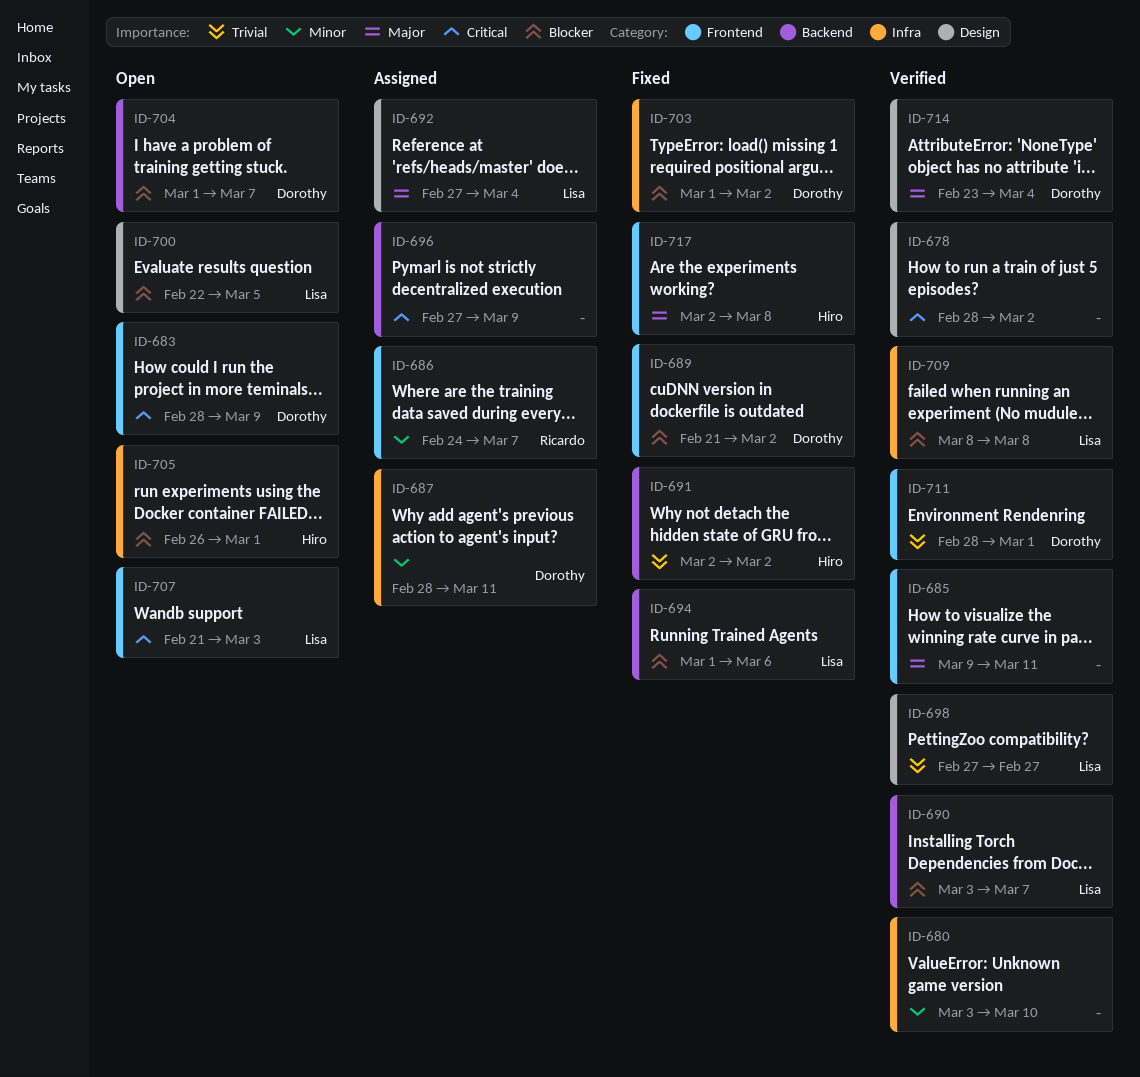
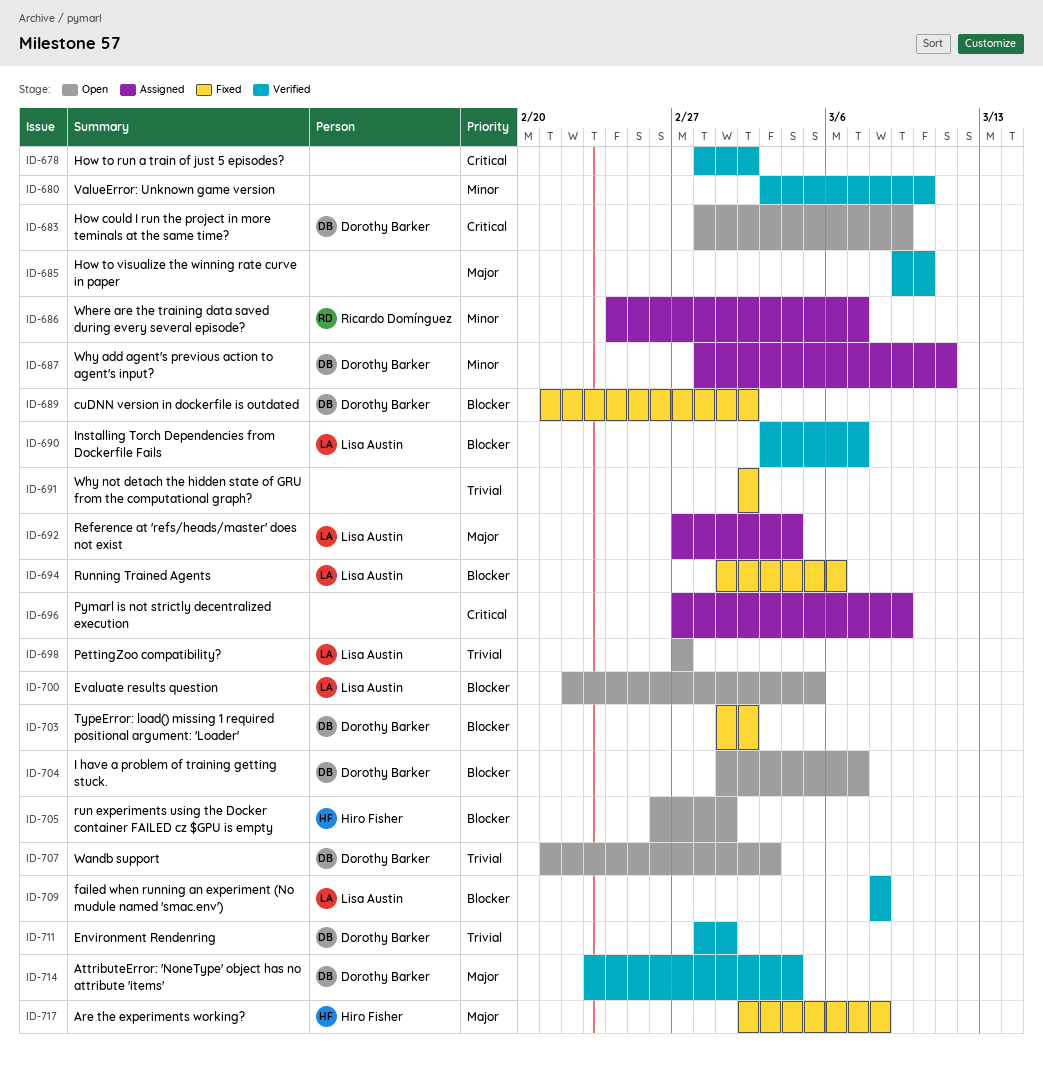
ID-685, due: Mar 11 -> Mar 10
ID-691, owner: Hiro Fisher -> none
ID-698, status: Verified -> Open
ID-707, owner: Lisa Austin -> Dorothy Barker
ID-707, priority: Critical -> Trivial

